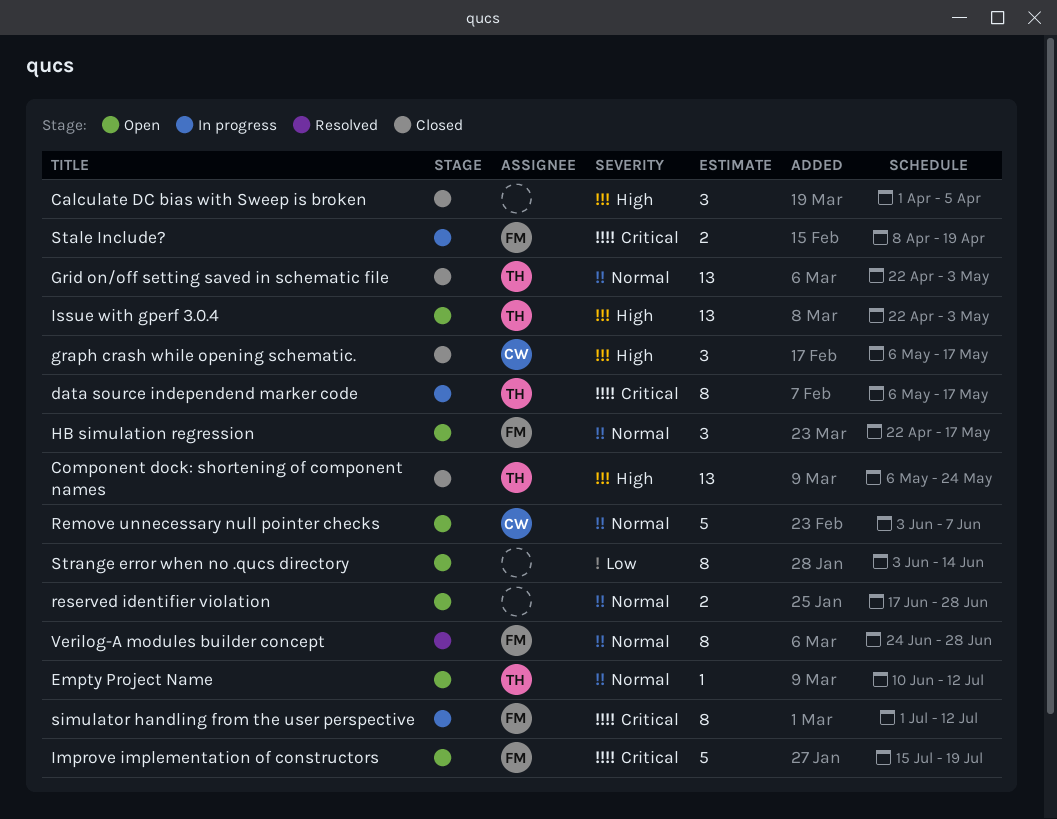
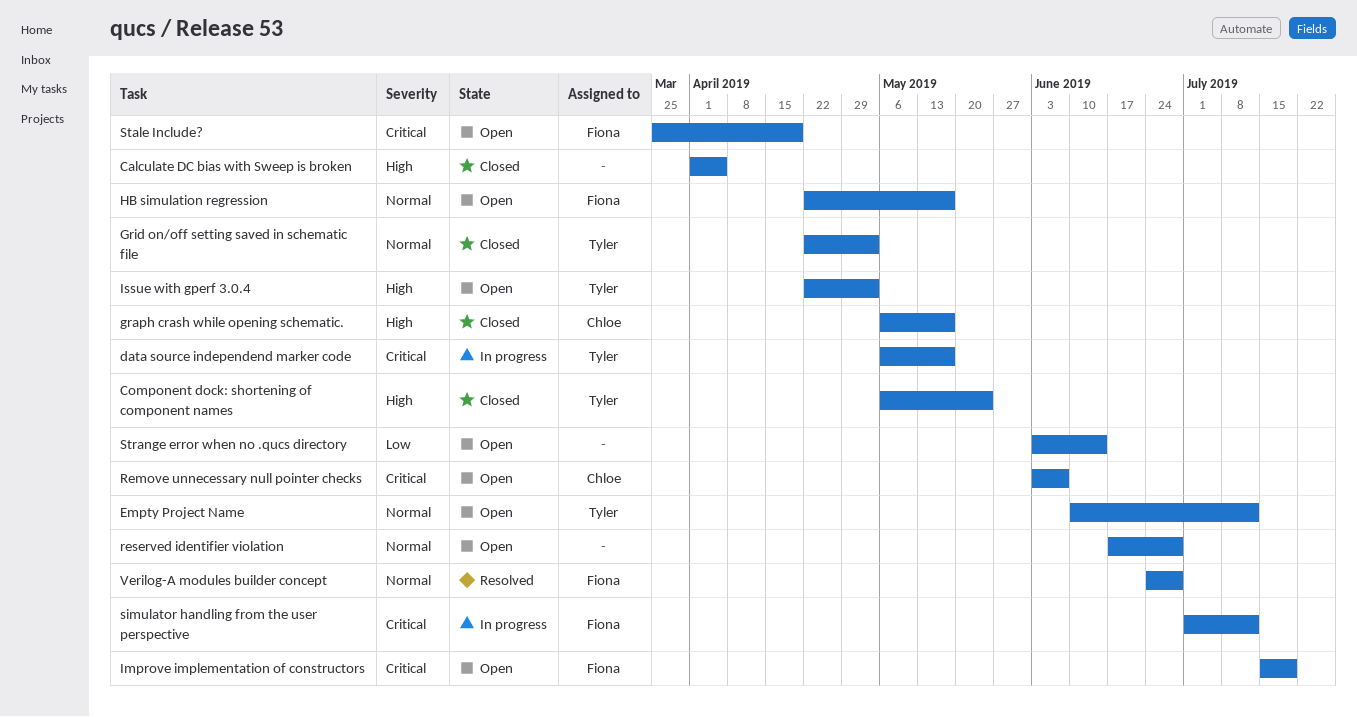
Remove unnecessary null pointer checks, priority: Normal -> Critical
Stale Include?, status: In progress -> Open
Stale Include?, start: Apr 8 -> Mar 25

